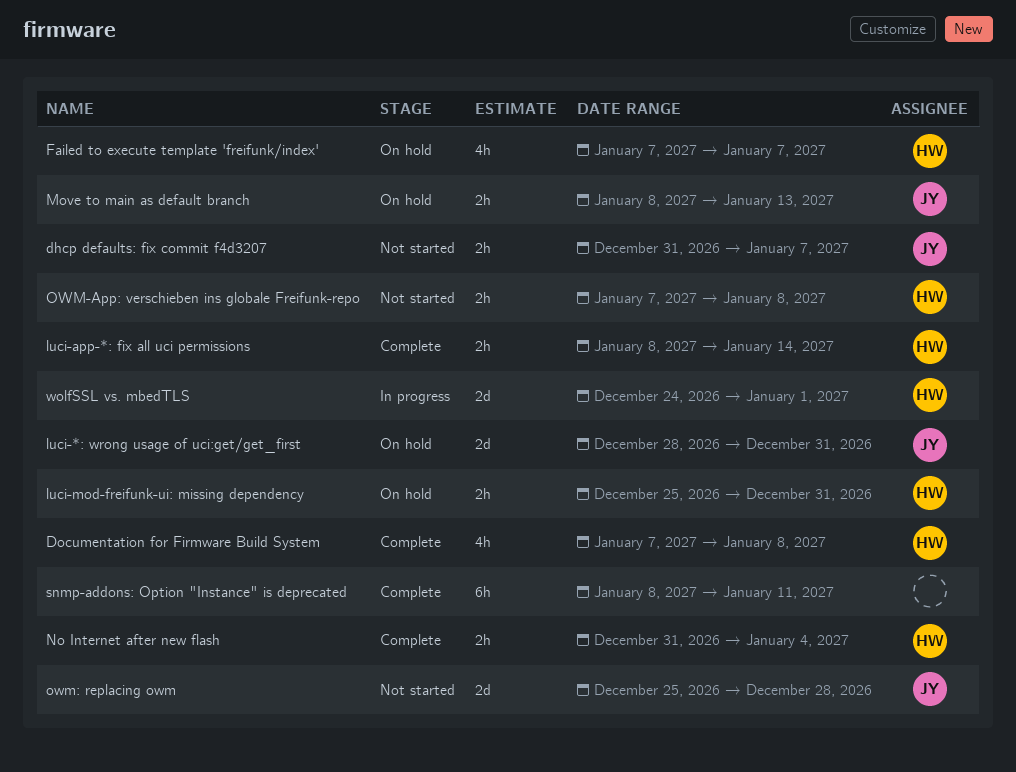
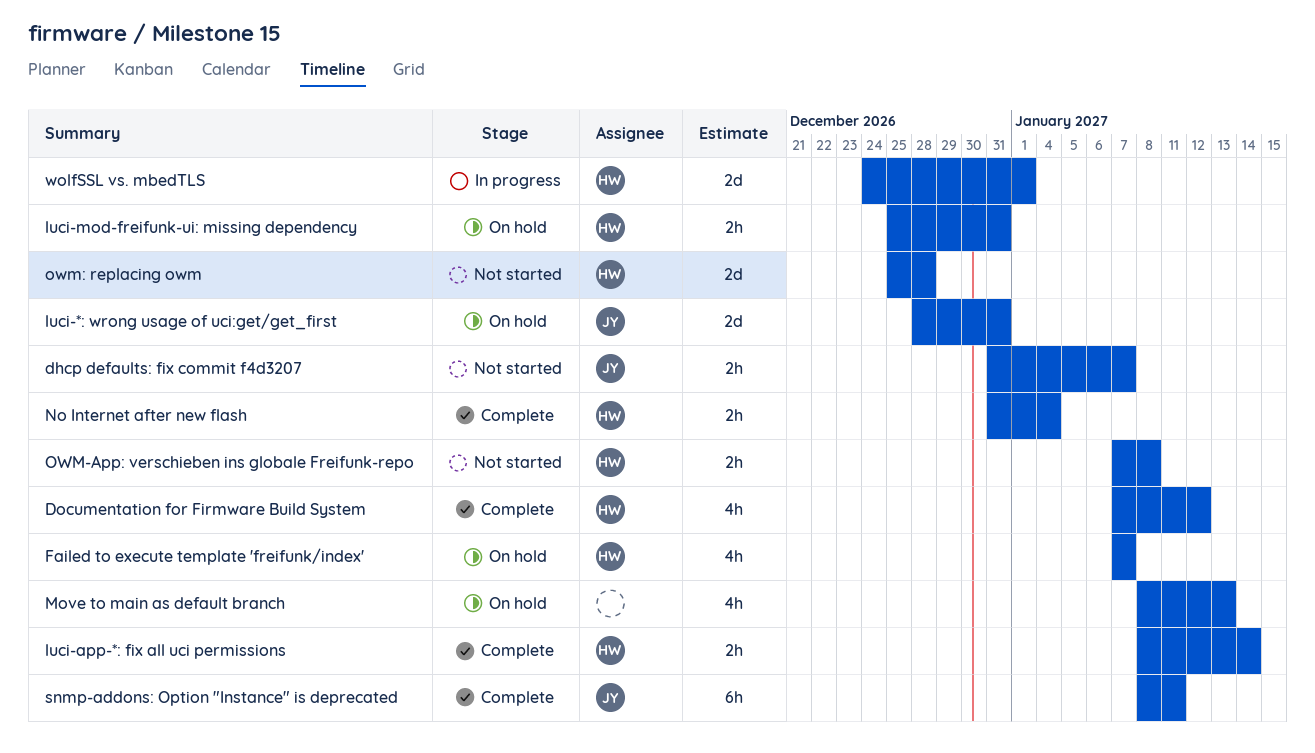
Documentation for Firmware Build System, due: Jan 8 -> Jan 12
Move to main as default branch, owner: JY -> none
Move to main as default branch, estimate: 2h -> 4h
owm: replacing owm, owner: JY -> HW
snmp-addons: Option "Instance" is deprecated, owner: none -> JY

